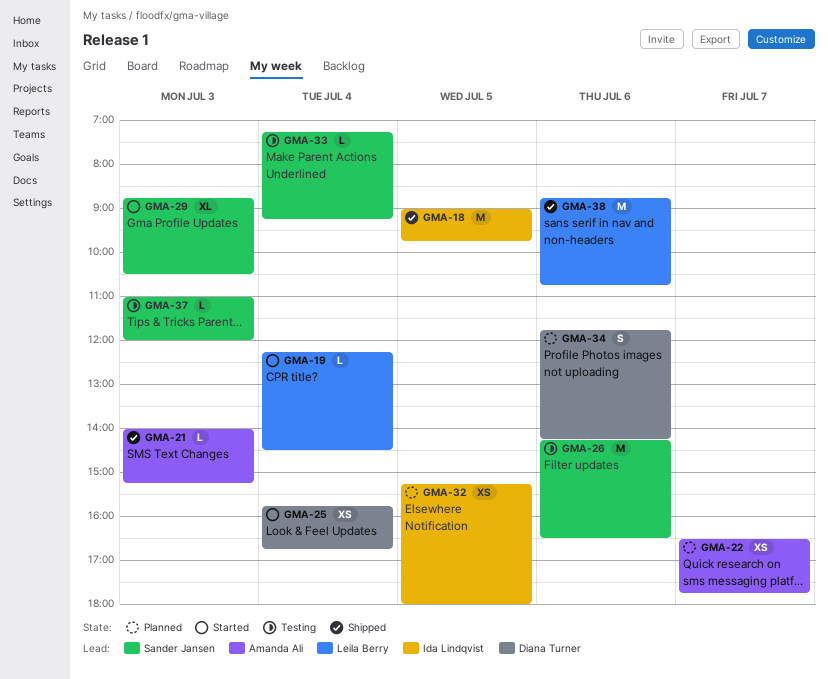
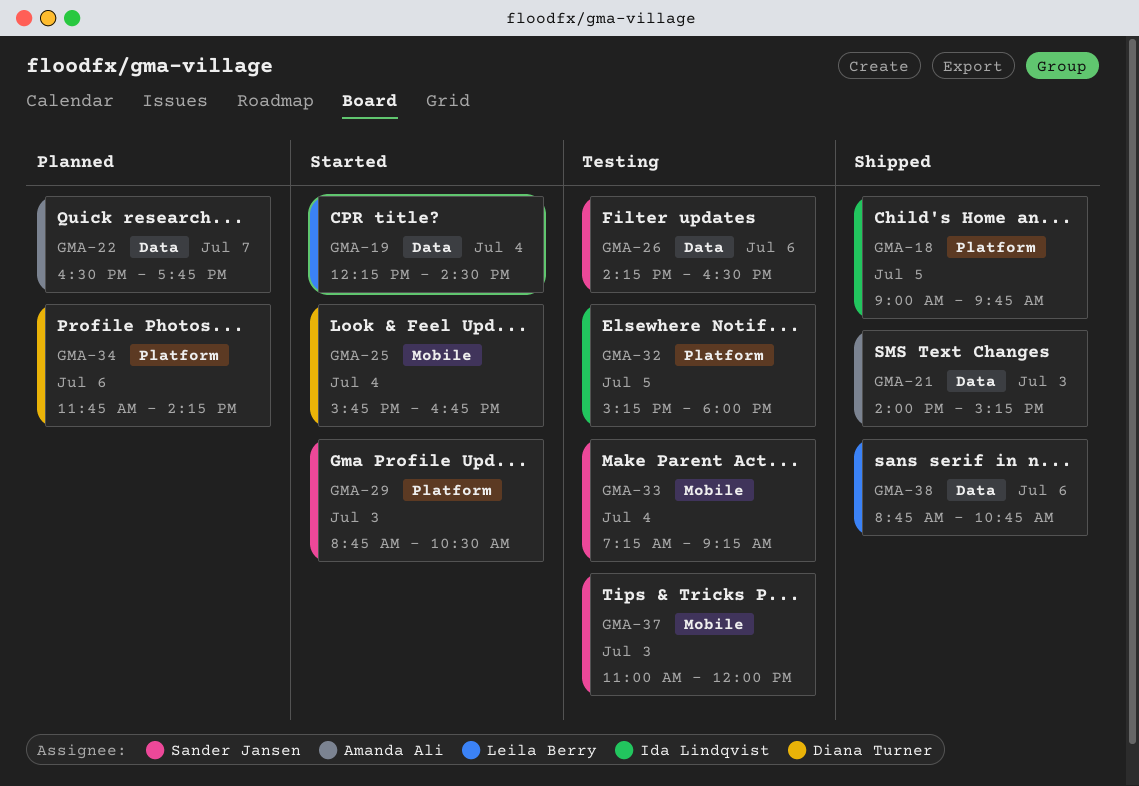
GMA-32, status: Planned -> Testing

